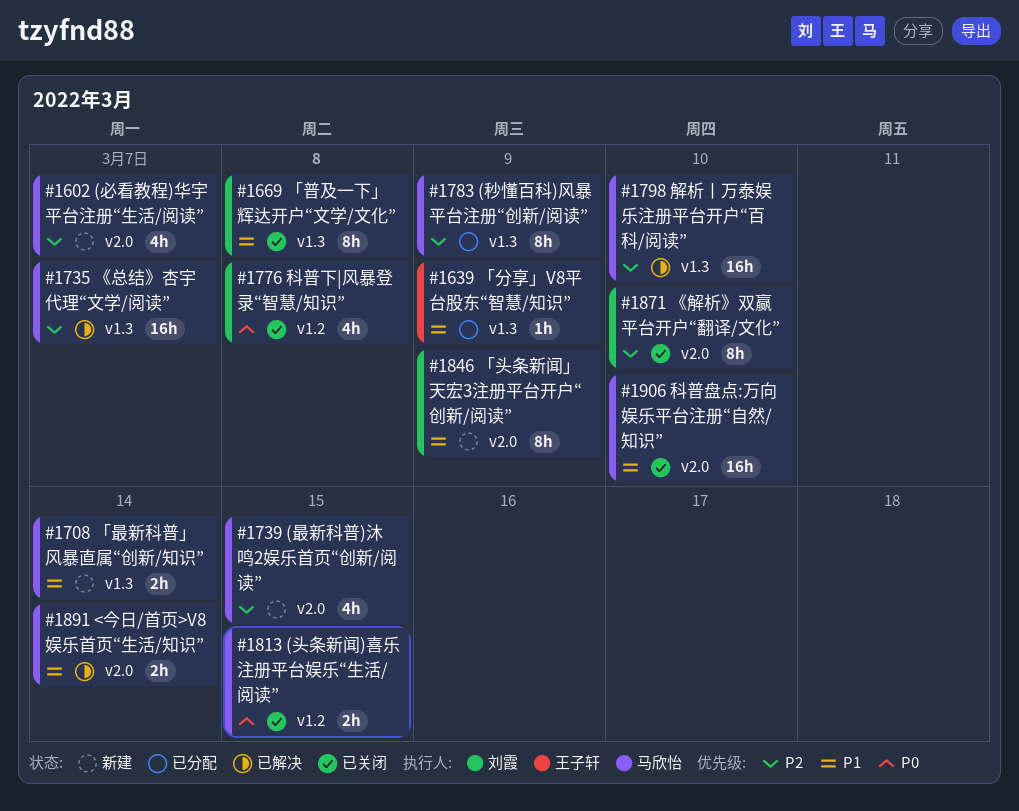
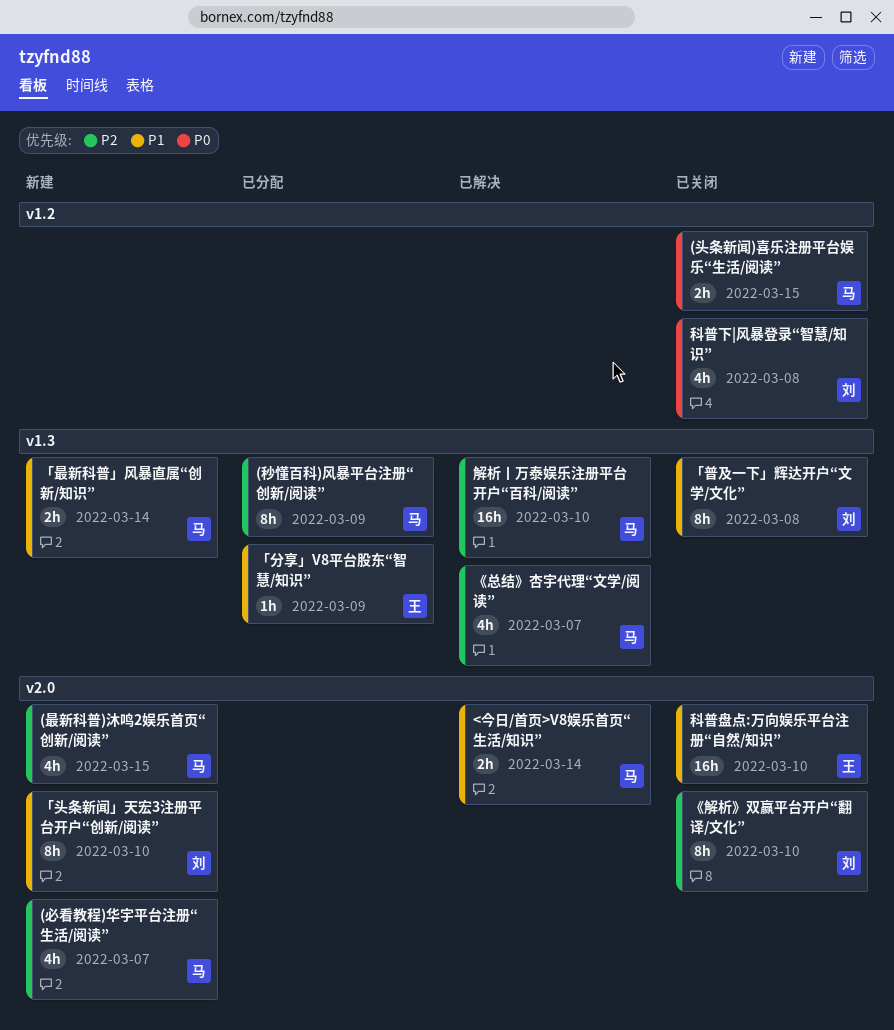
《总结》杏宇代理“文学/阅读”, estimate: 16h -> 4h
「头条新闻」天宏3注册平台开户“创新/阅读”, due: Mar 9 -> Mar 10
科普盘点:万向娱乐平台注册“自然/知识”, owner: 马欣怡 -> 王子轩

